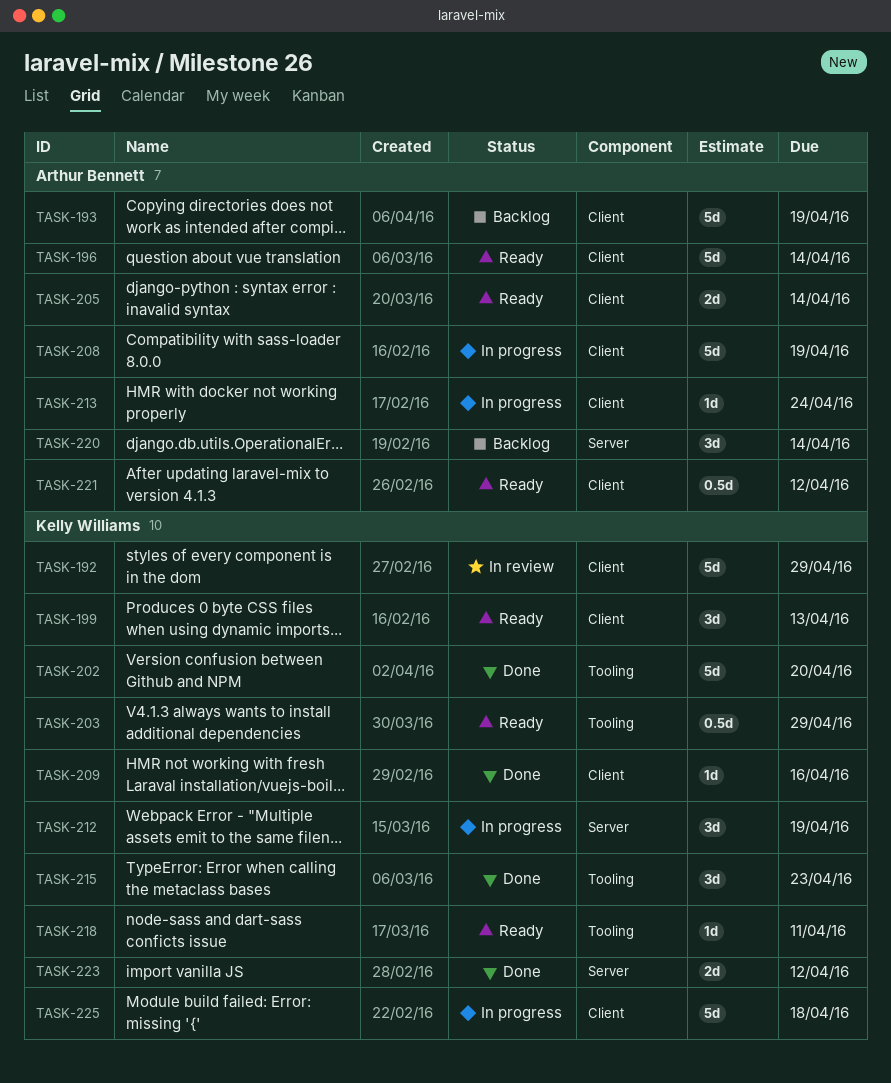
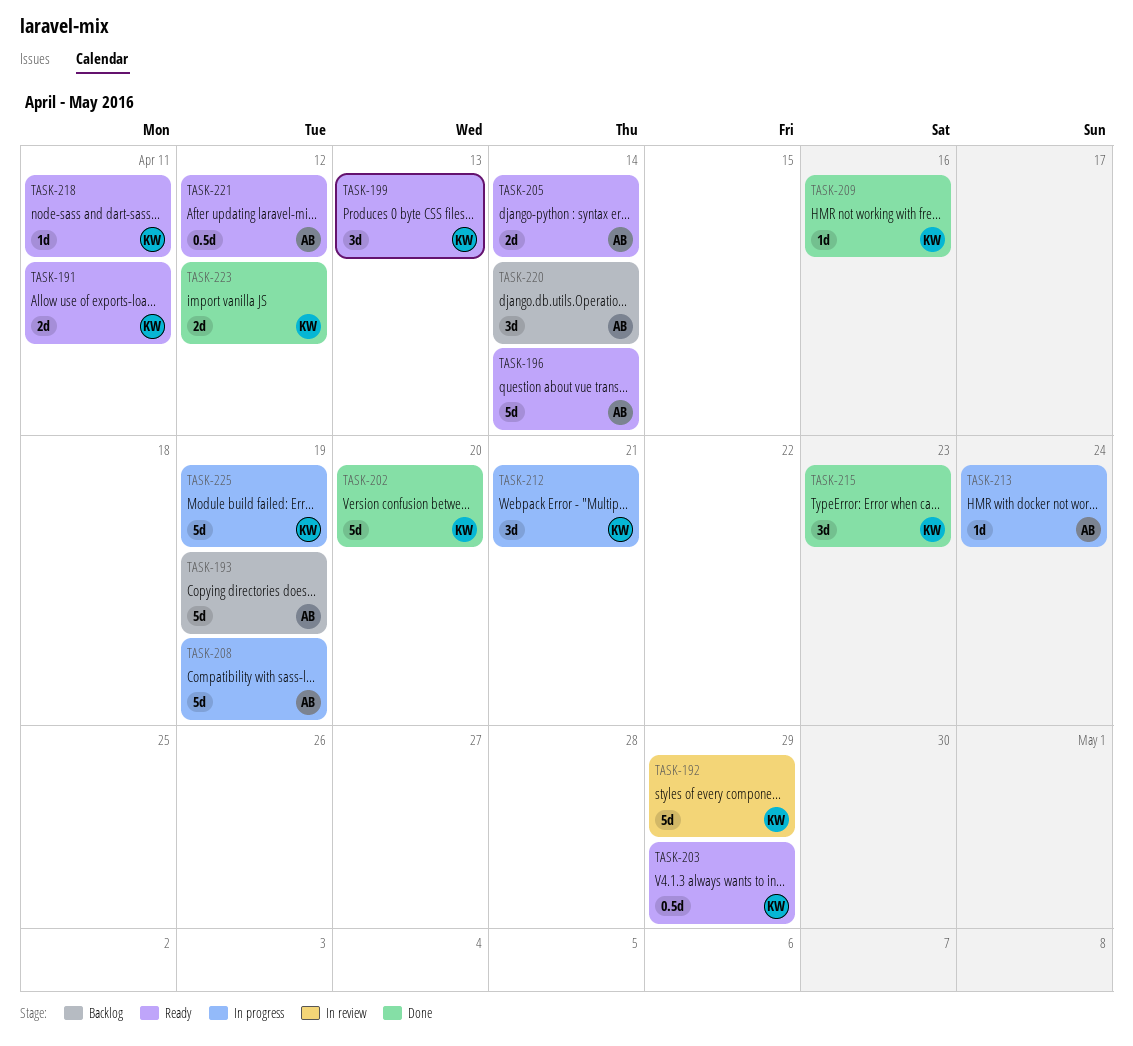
TASK-191: none -> present
TASK-212, due: Apr 19 -> Apr 21
TASK-225, due: Apr 18 -> Apr 19

